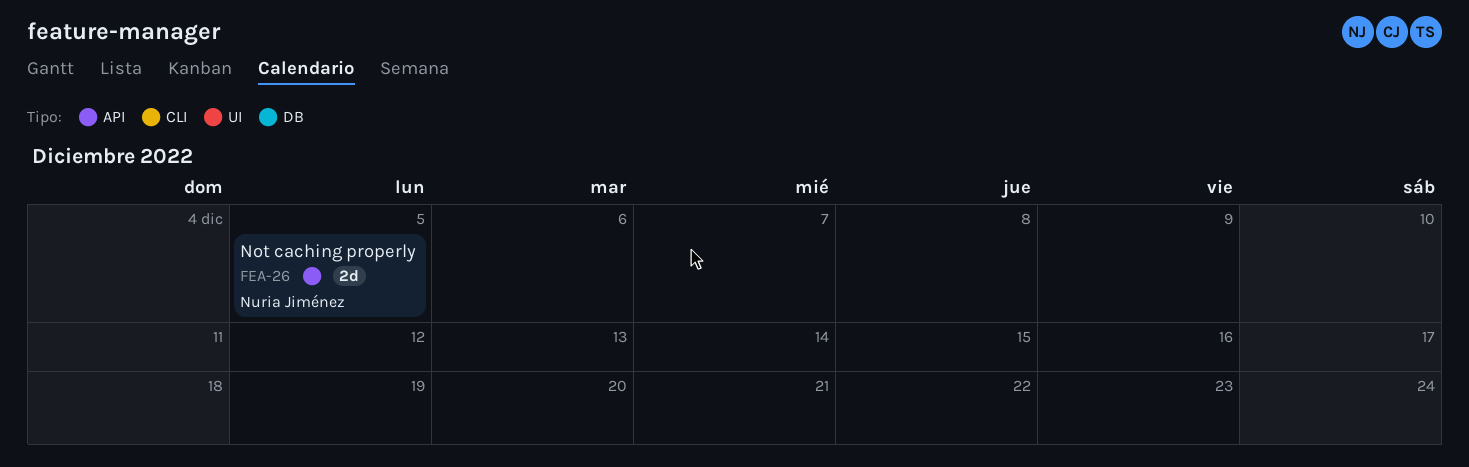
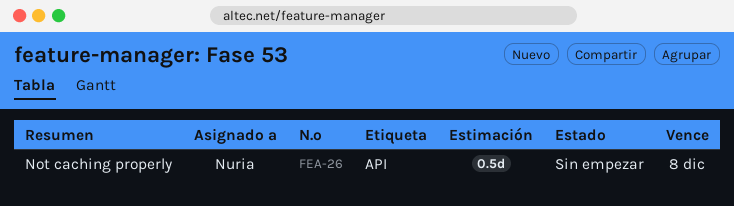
FEA-26, estimate: 2d -> 0.5d
FEA-26, due: Dec 5 -> Dec 8

